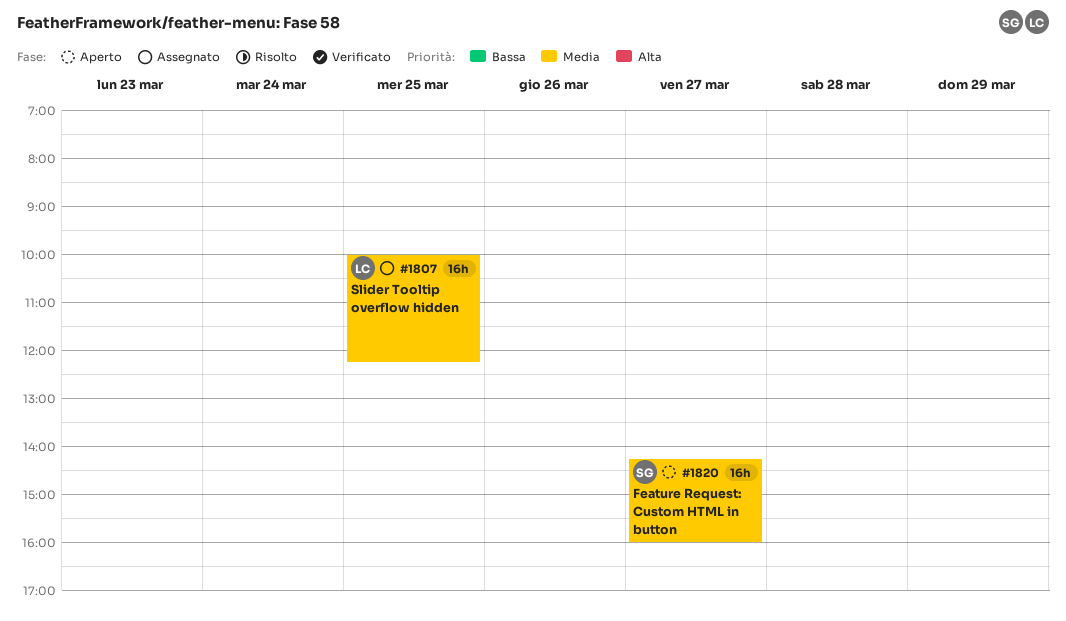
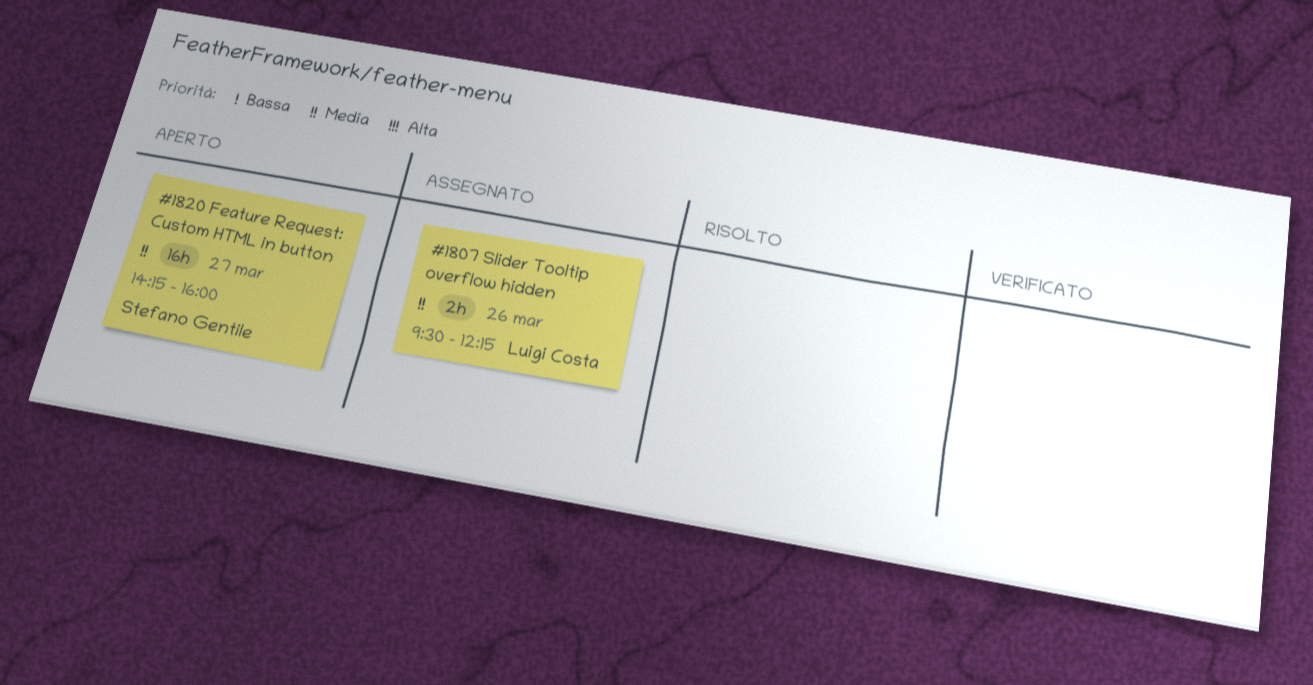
#1807, estimate: 16h -> 2h
#1807, day: Mar 25 -> Mar 26
#1807, begins: 10:00 -> 09:30

